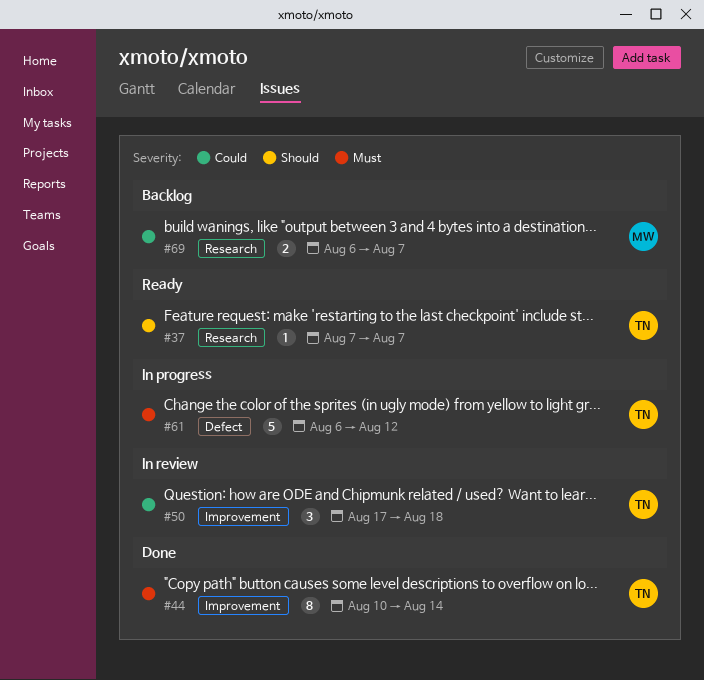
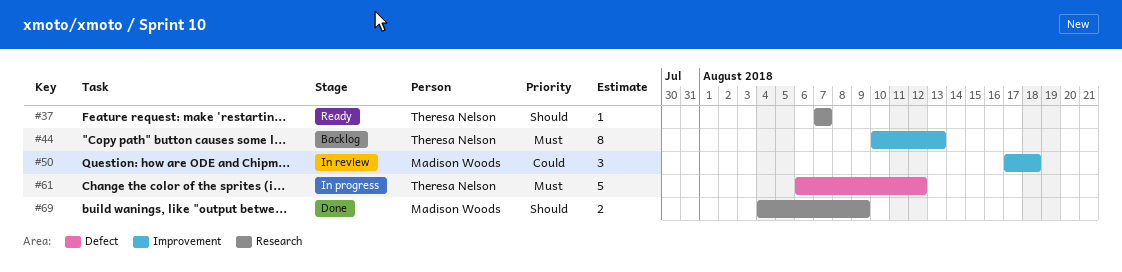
#44, status: Done -> Backlog
#44, due: Aug 14 -> Aug 13
#50, owner: Theresa Nelson -> Madison Woods
#69, status: Backlog -> Done
#69, priority: Could -> Should
#69, start: Aug 6 -> Aug 4
#69, due: Aug 7 -> Aug 9

